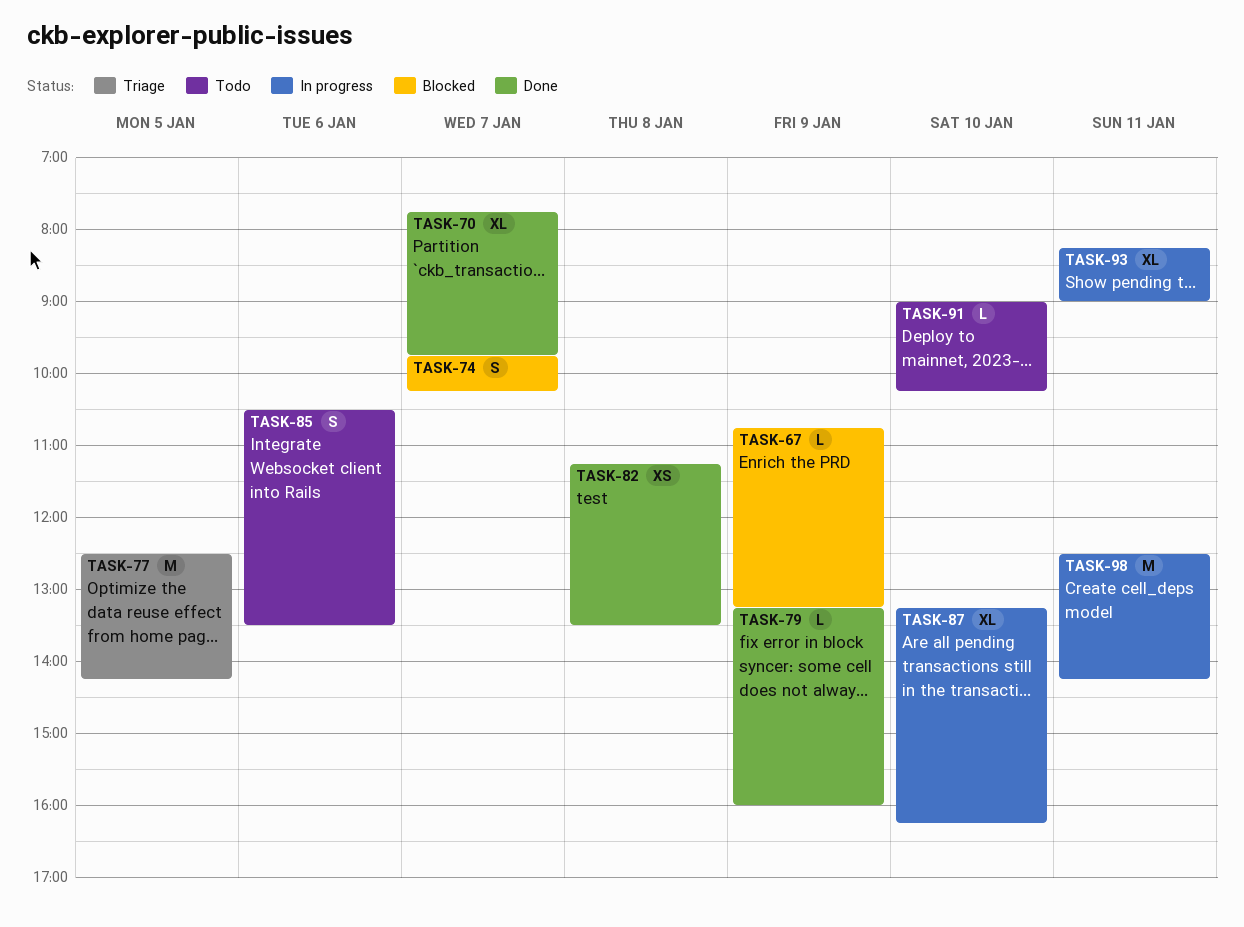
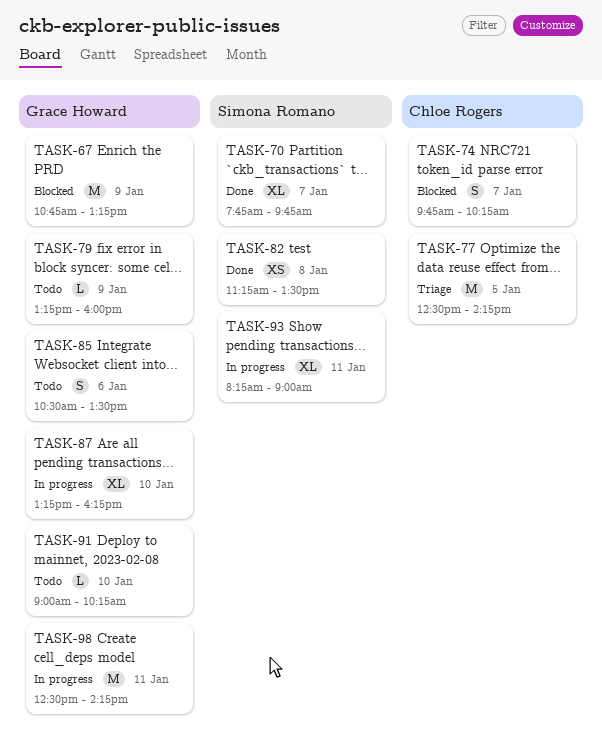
TASK-67, estimate: L -> M
TASK-79, status: Done -> Todo

